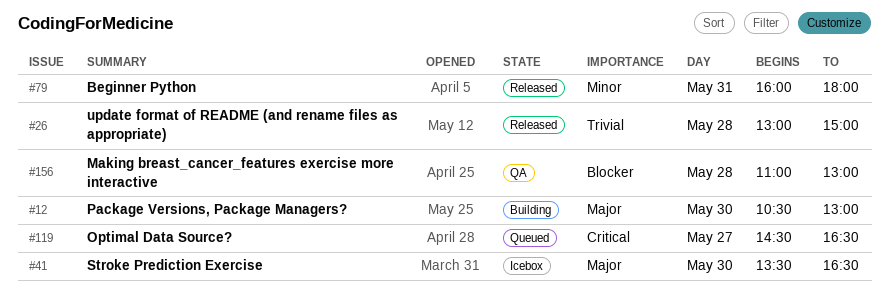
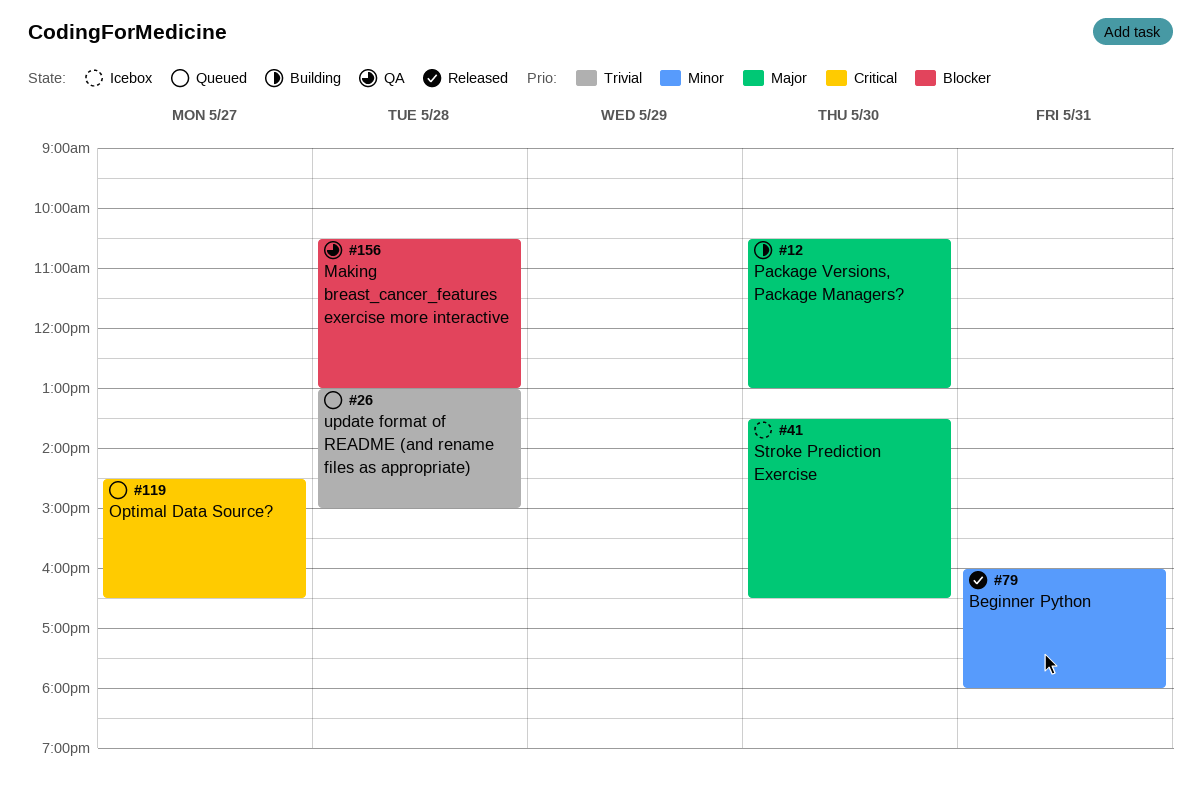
#26, status: Released -> Queued
#156, begins: 11:00 -> 10:30

